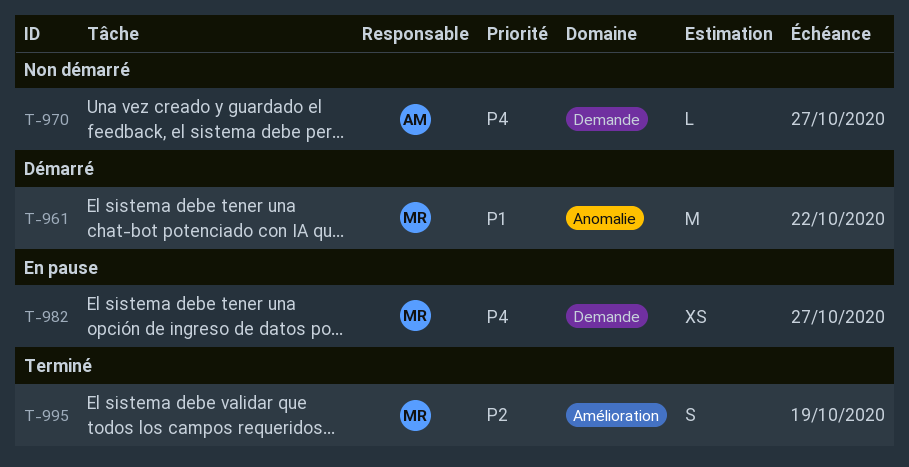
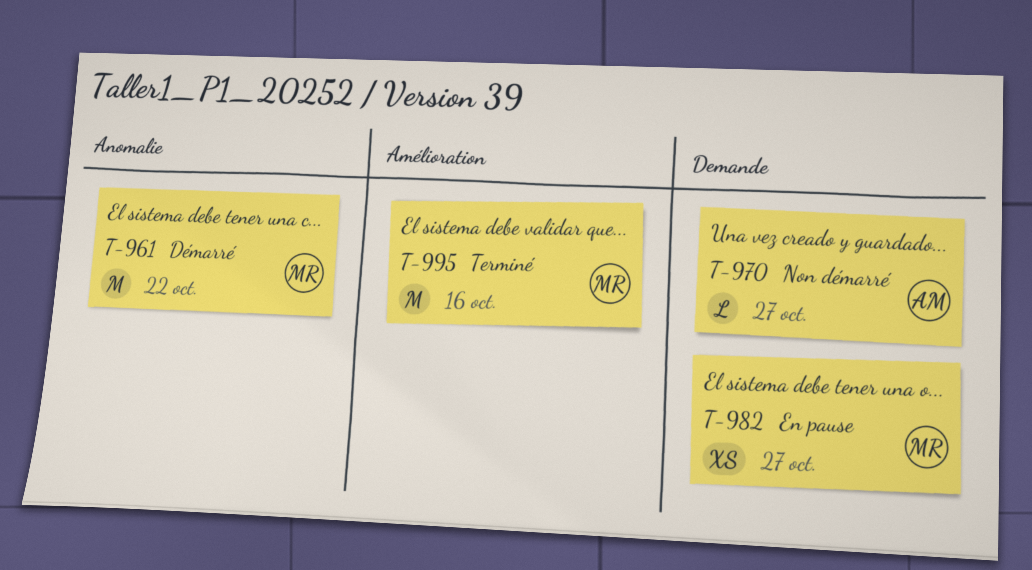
T-995, estimate: S -> M
T-995, due: Oct 19 -> Oct 16

